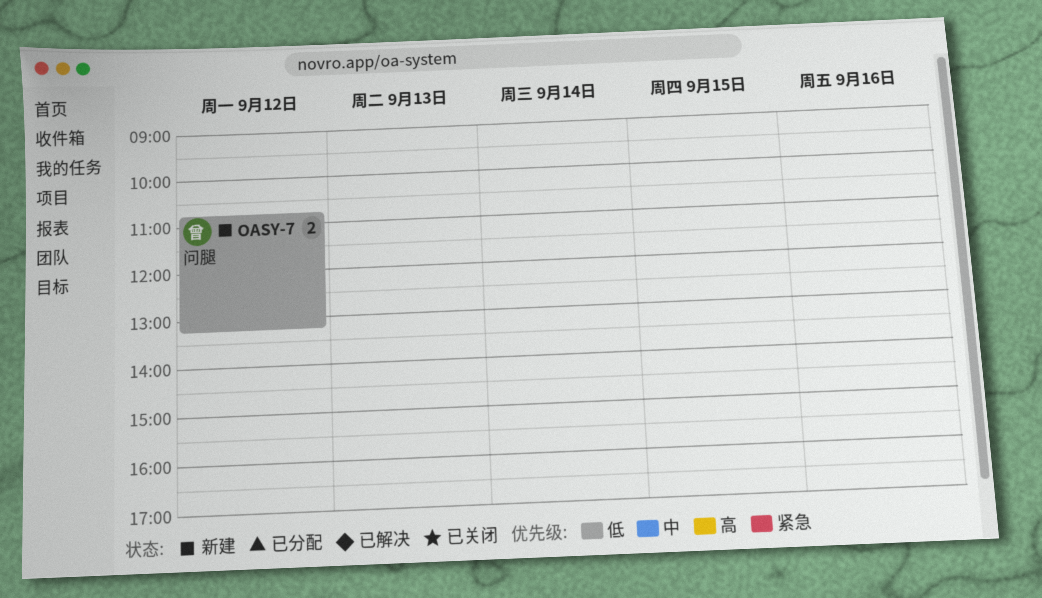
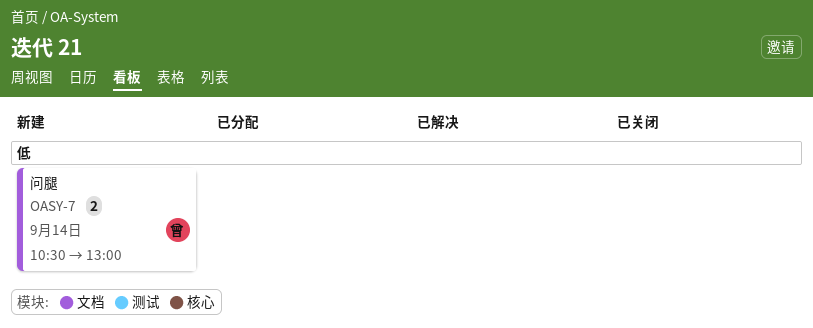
OASY-7, day: Sep 12 -> Sep 14
OASY-7, begins: 10:45 -> 10:30
OASY-7, ends: 13:15 -> 13:00

